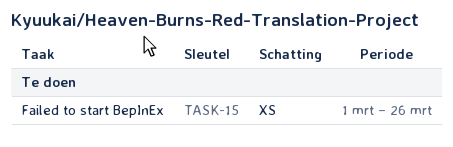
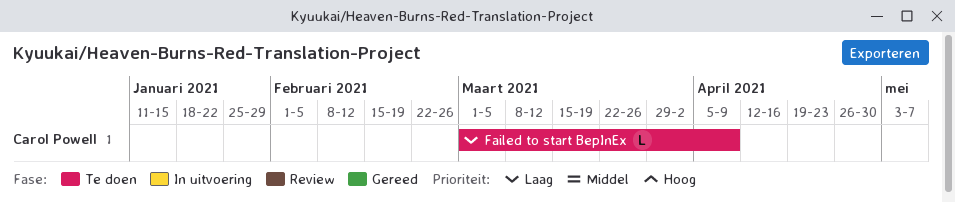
Failed to start BepInEx, estimate: XS -> L
Failed to start BepInEx, due: Mar 26 -> Apr 9

